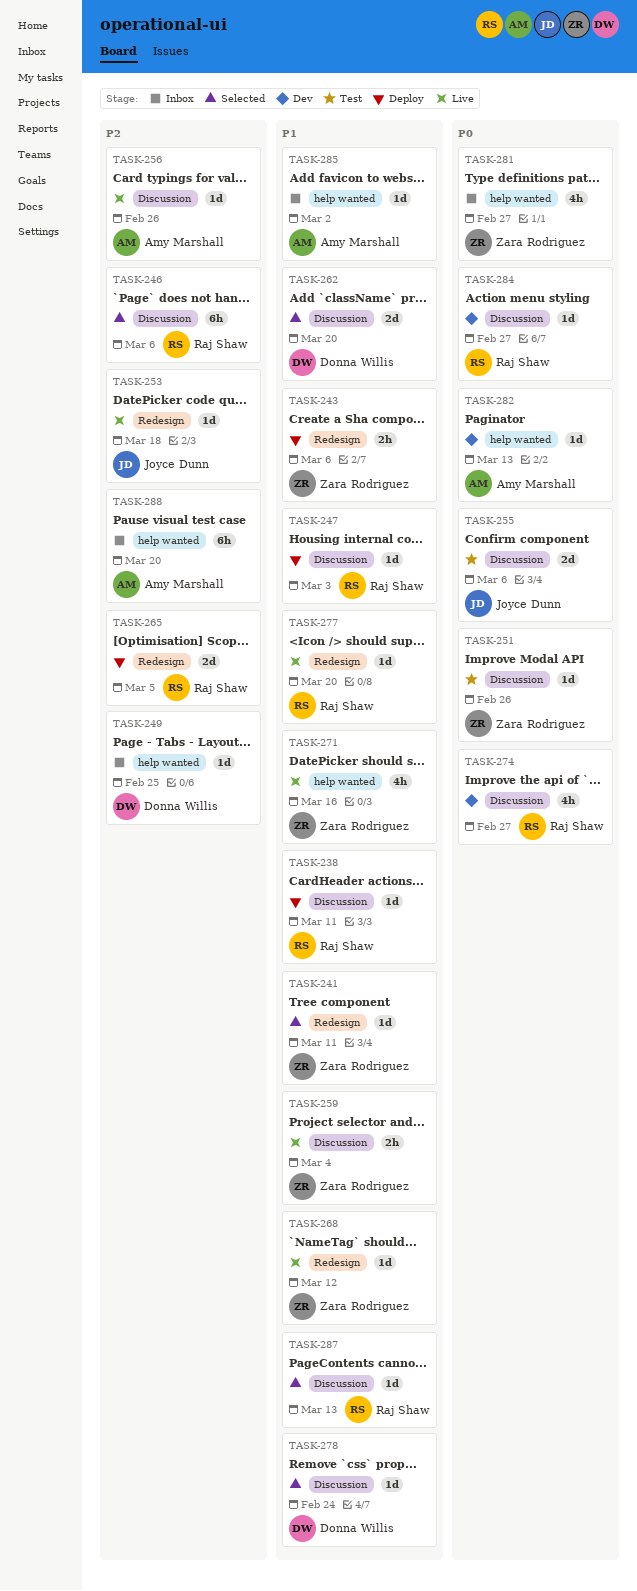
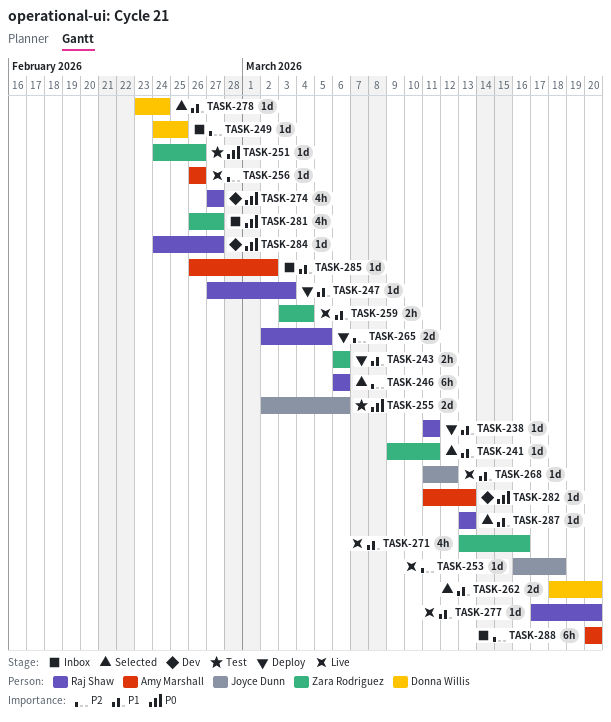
TASK-268, owner: Zara Rodriguez -> Joyce Dunn

